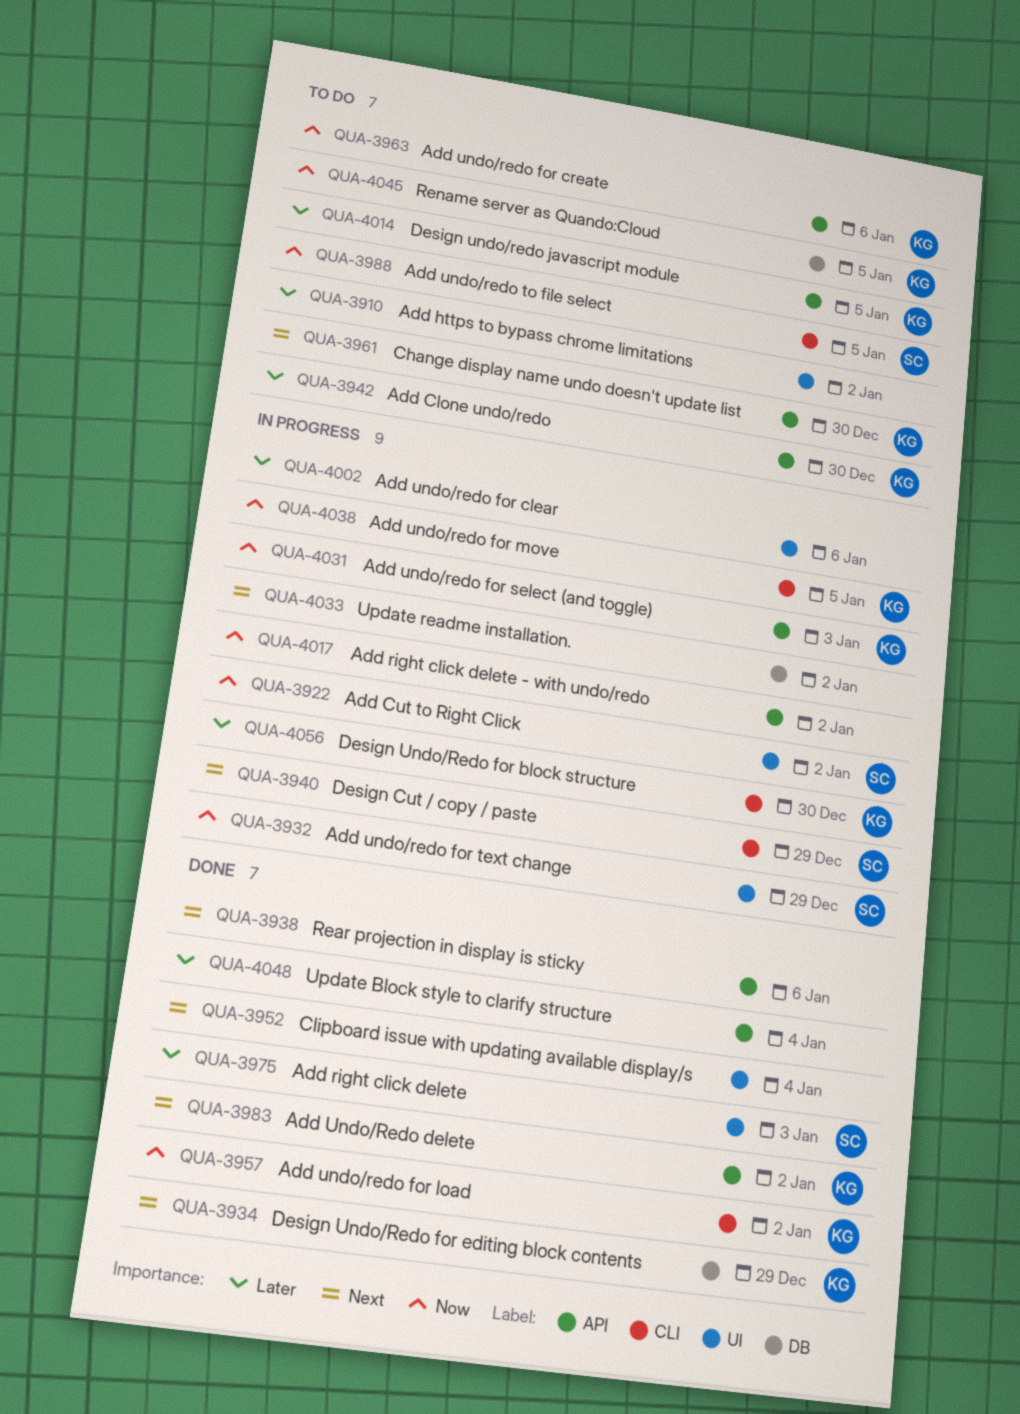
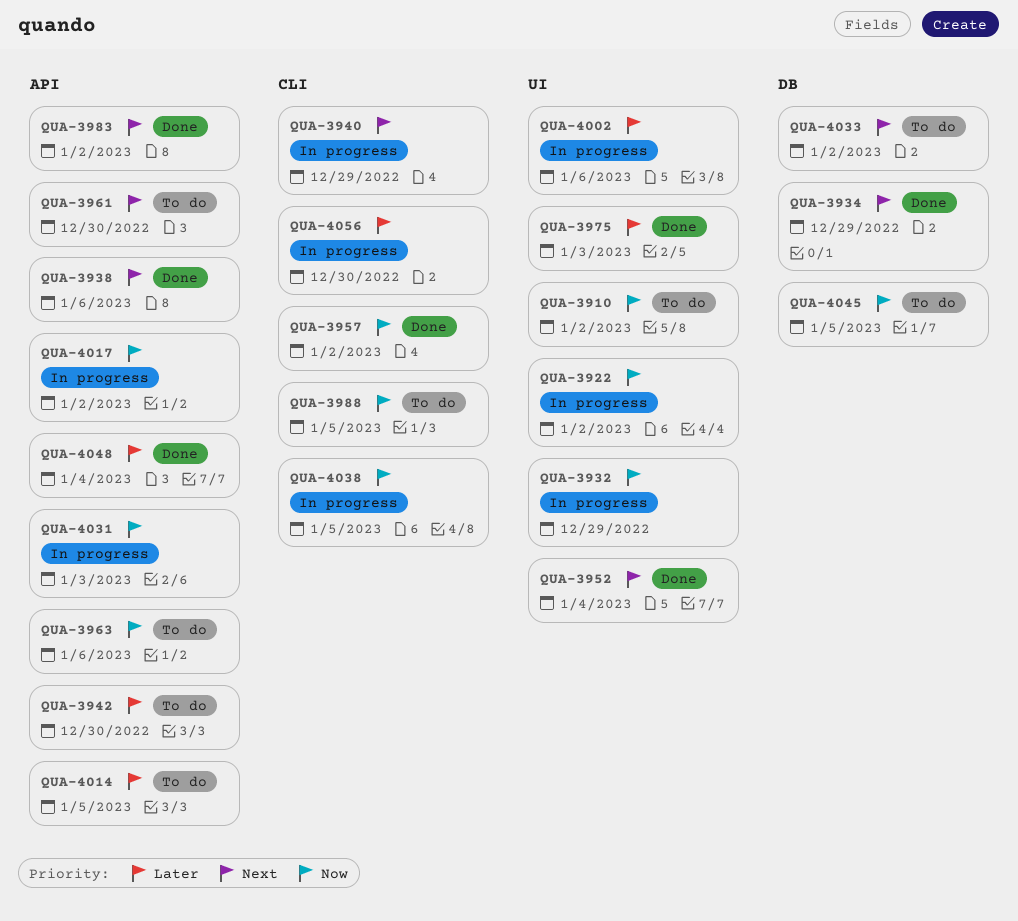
QUA-3910, priority: Later -> Now
QUA-4033, status: In progress -> To do

